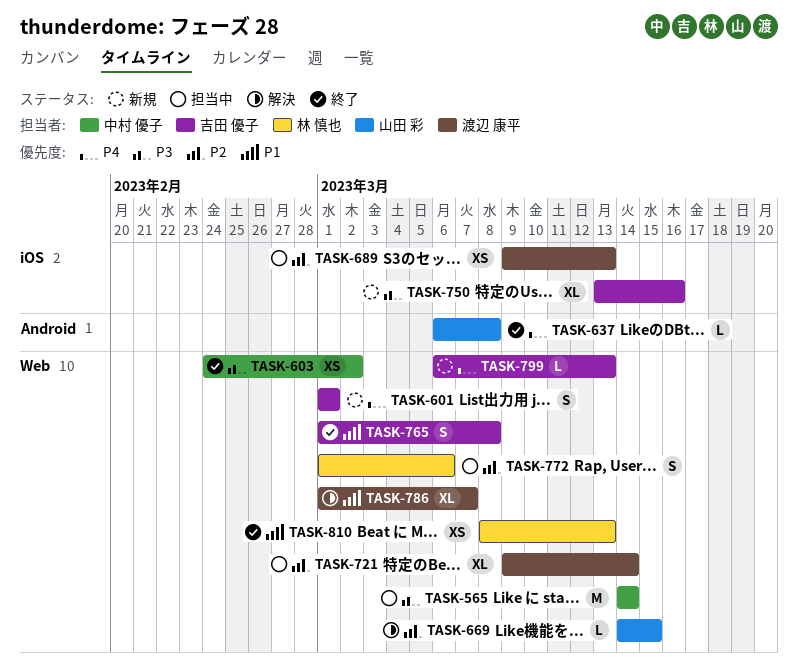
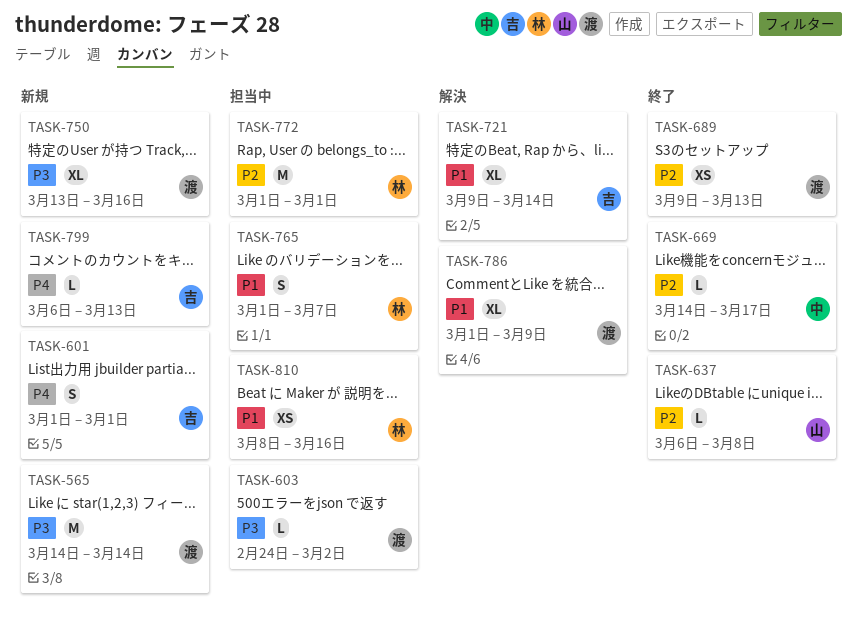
TASK-565, status: 担当中 -> 新規
TASK-565, owner: 中村 優子 -> 渡辺 康平
TASK-603, status: 終了 -> 担当中
TASK-603, owner: 中村 優子 -> 渡辺 康平
TASK-603, estimate: XS -> L
TASK-637, priority: P4 -> P2
TASK-669, status: 解決 -> 終了
TASK-669, owner: 山田 彩 -> 中村 優子
TASK-669, due: Mar 15 -> Mar 17
TASK-689, status: 担当中 -> 終了
TASK-721, status: 担当中 -> 解決
TASK-721, owner: 渡辺 康平 -> 吉田 優子
TASK-721, priority: P2 -> P1
TASK-750, owner: 吉田 優子 -> 渡辺 康平
TASK-765, status: 終了 -> 担当中
TASK-765, owner: 吉田 優子 -> 林 慎也
TASK-765, due: Mar 8 -> Mar 7
TASK-772, estimate: S -> M
TASK-772, due: Mar 6 -> Mar 1
TASK-786, due: Mar 7 -> Mar 9
TASK-810, status: 終了 -> 担当中
TASK-810, due: Mar 13 -> Mar 16

